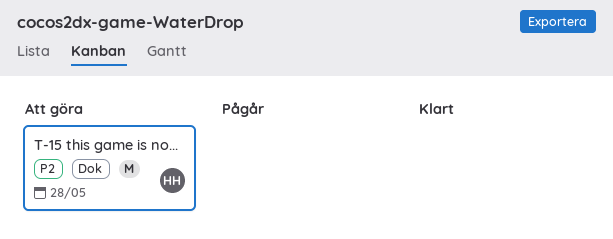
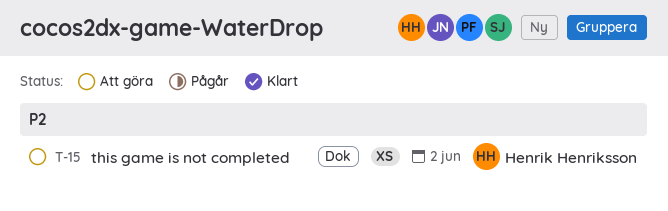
T-15, estimate: M -> XS
T-15, due: May 28 -> Jun 2

